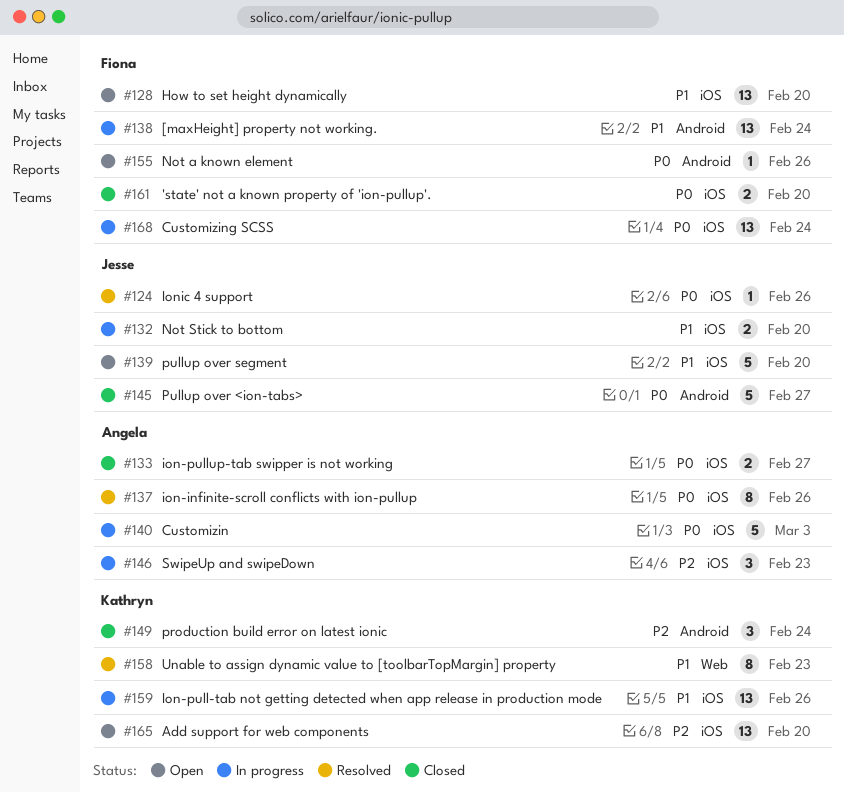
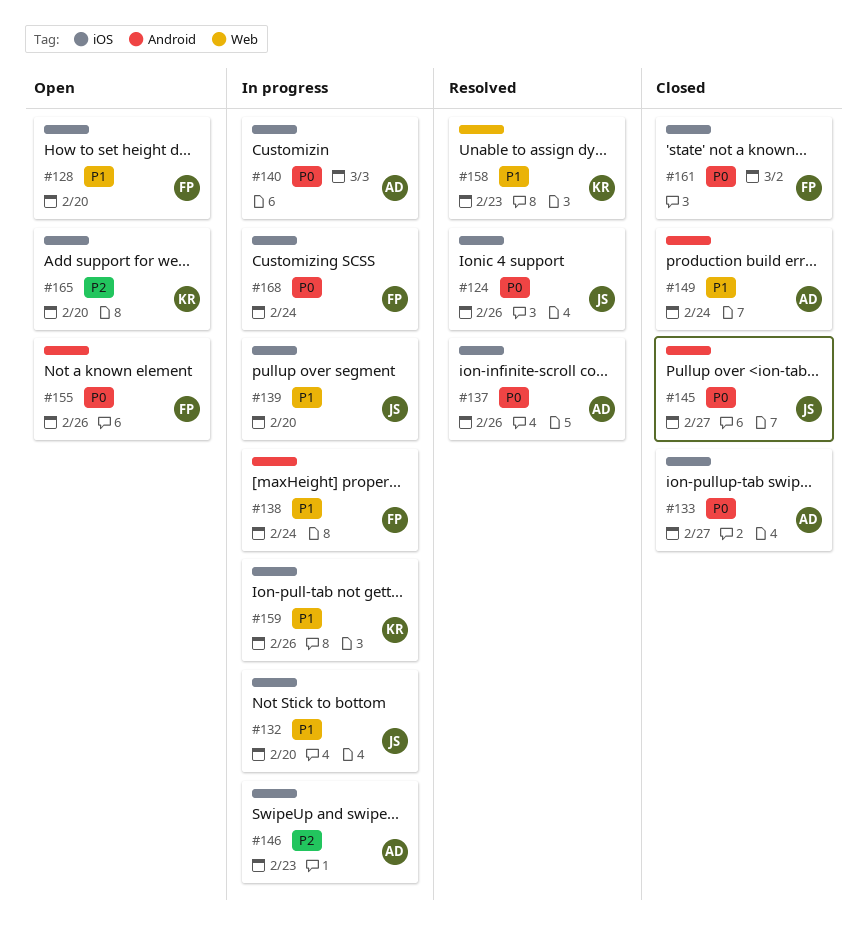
#139, status: Open -> In progress
#149, owner: Kathryn -> Angela
#149, priority: P2 -> P1
#161, due: Feb 20 -> Mar 2

